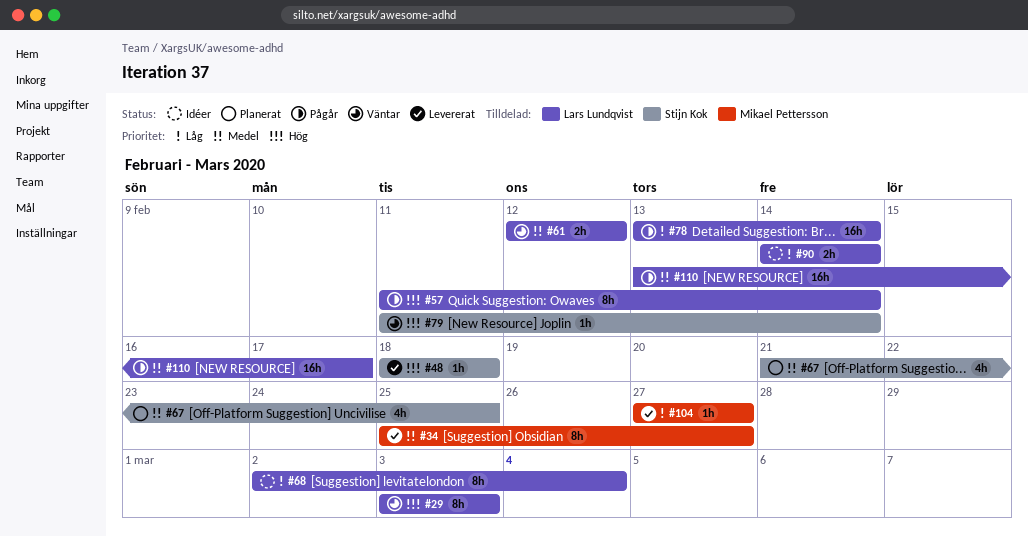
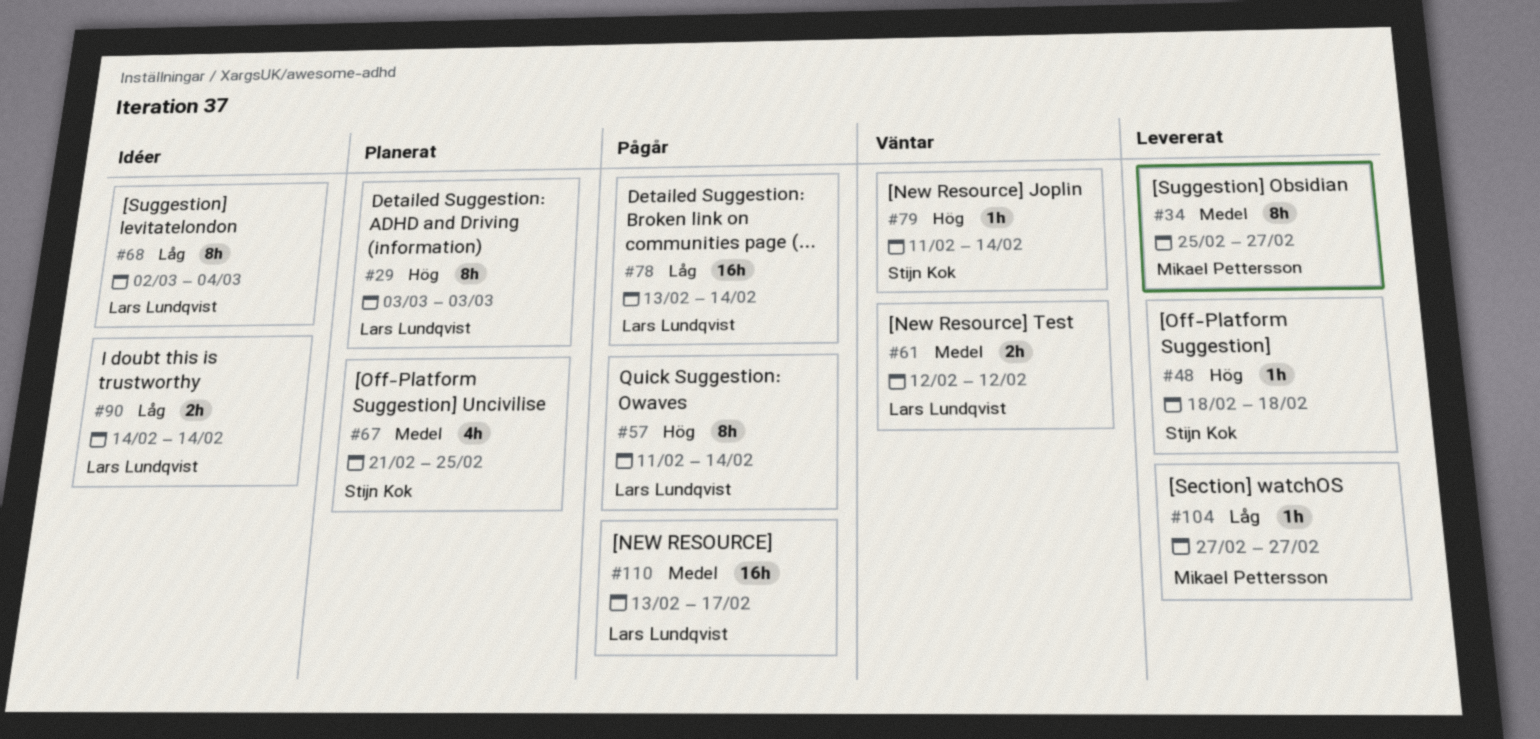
#29, status: Väntar -> Planerat

